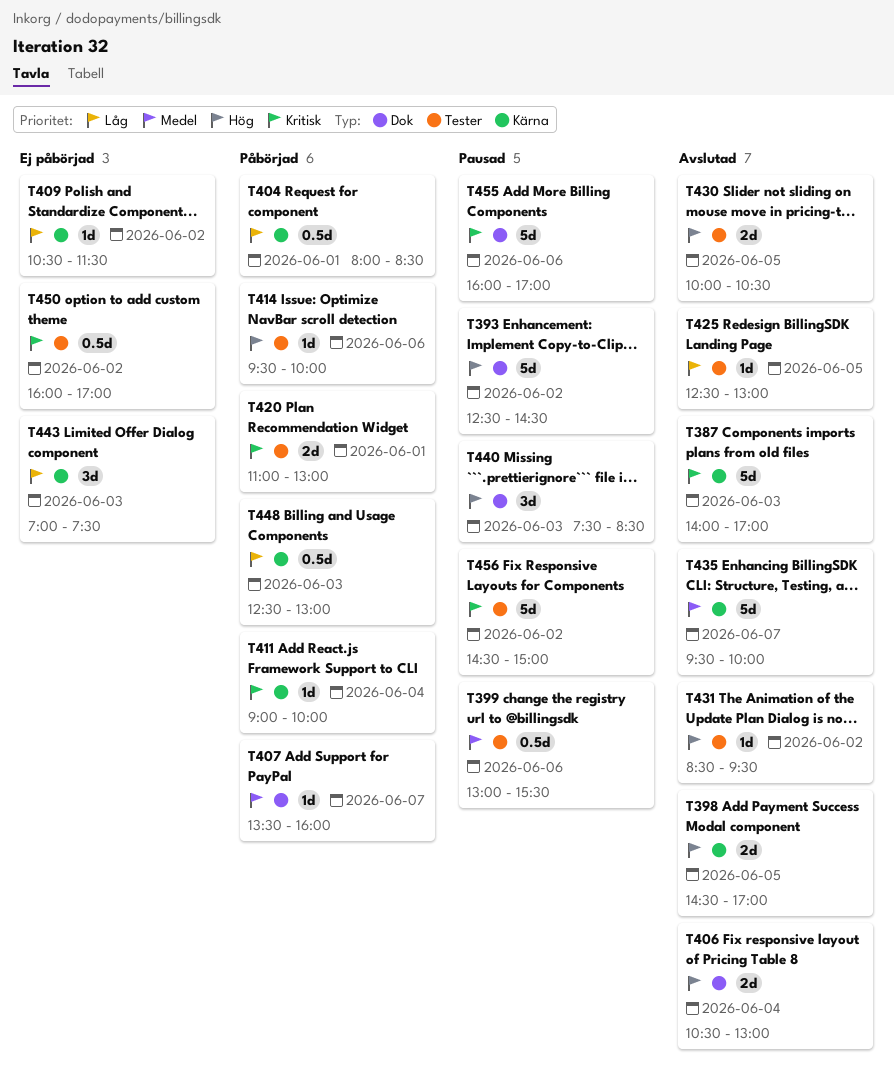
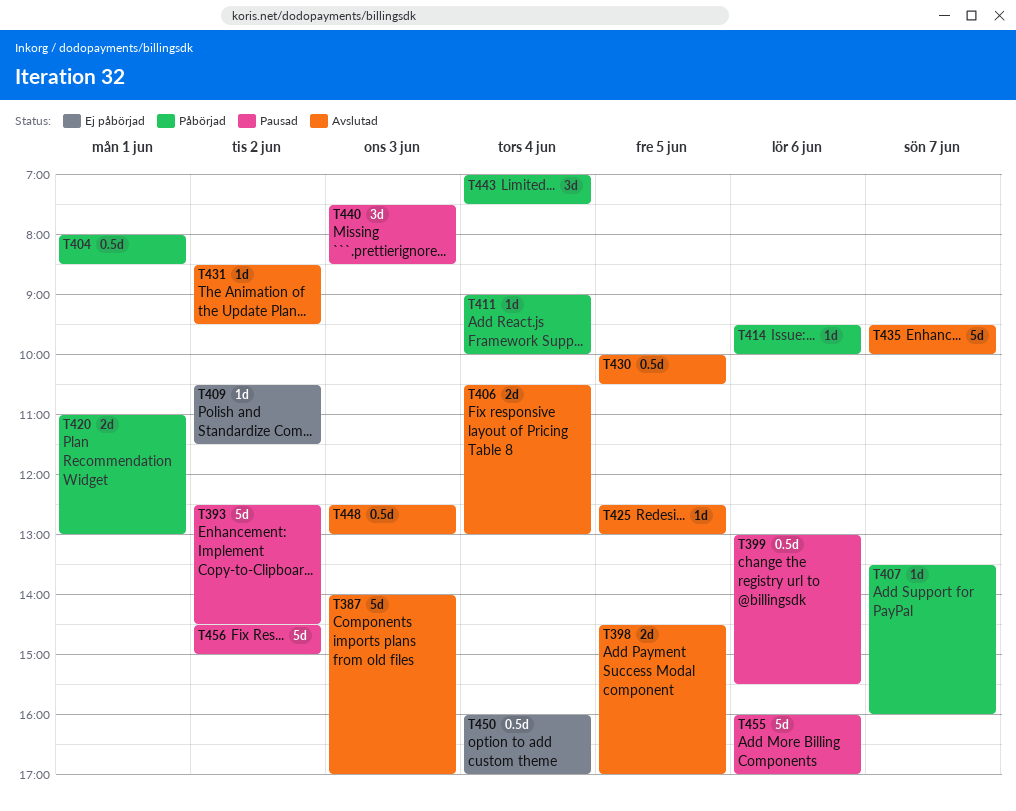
T430, estimate: 2d -> 0.5d
T443, status: Ej påbörjad -> Påbörjad
T443, day: Jun 3 -> Jun 4
T448, status: Påbörjad -> Avslutad
T450, day: Jun 2 -> Jun 4

